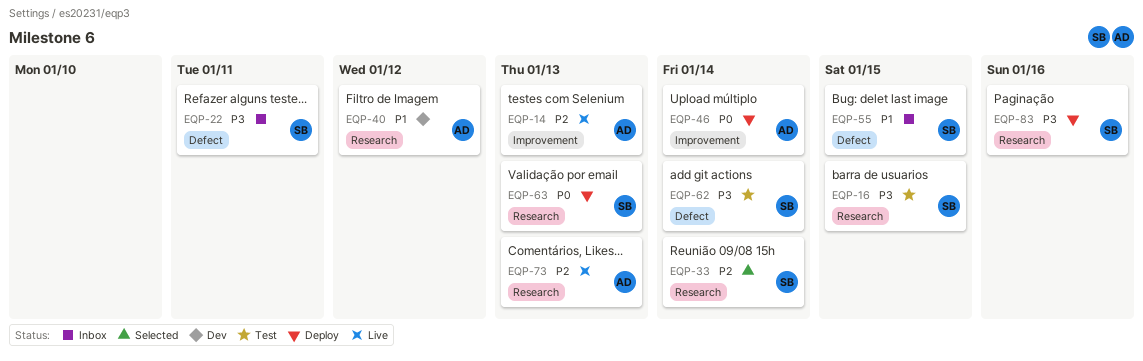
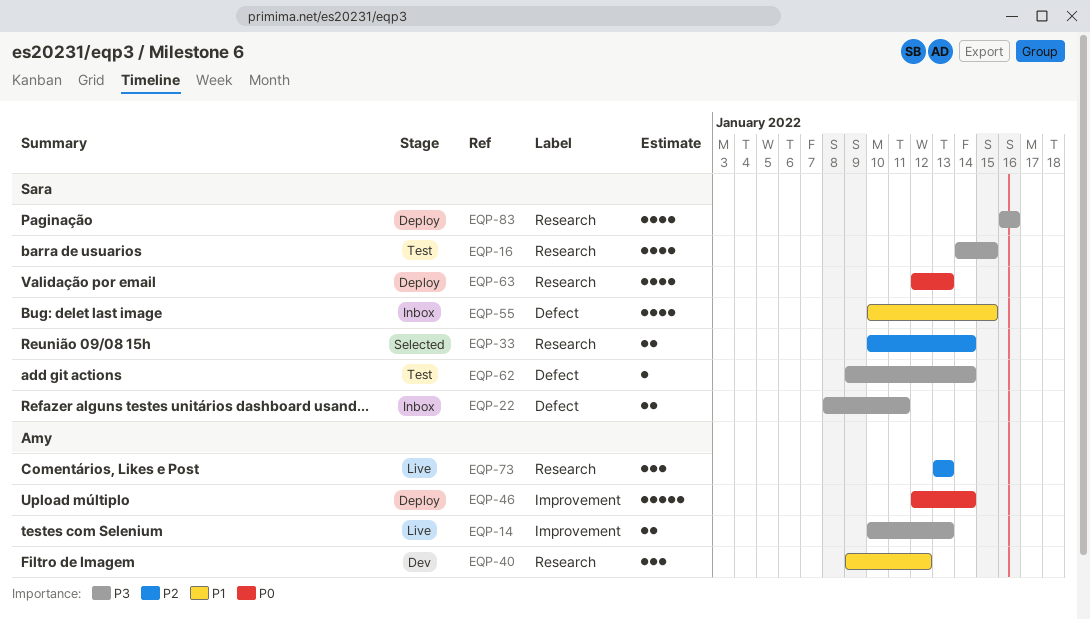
EQP-14, priority: P2 -> P3

